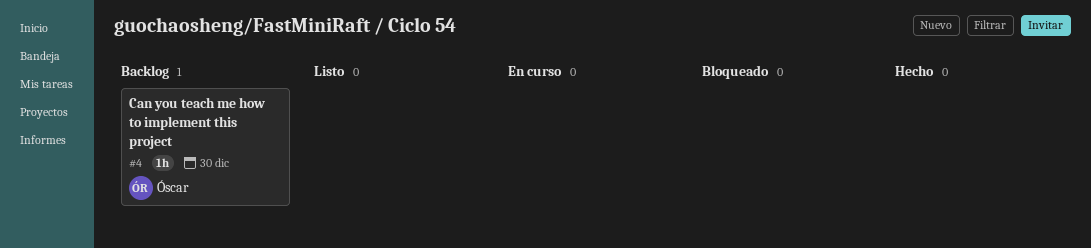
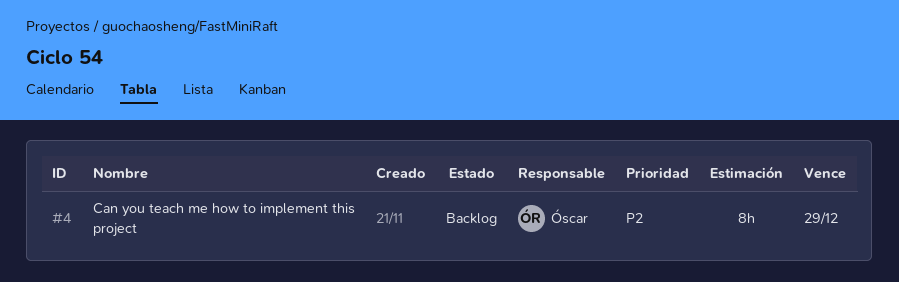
#4, estimate: 1h -> 8h
#4, due: Dec 30 -> Dec 29

